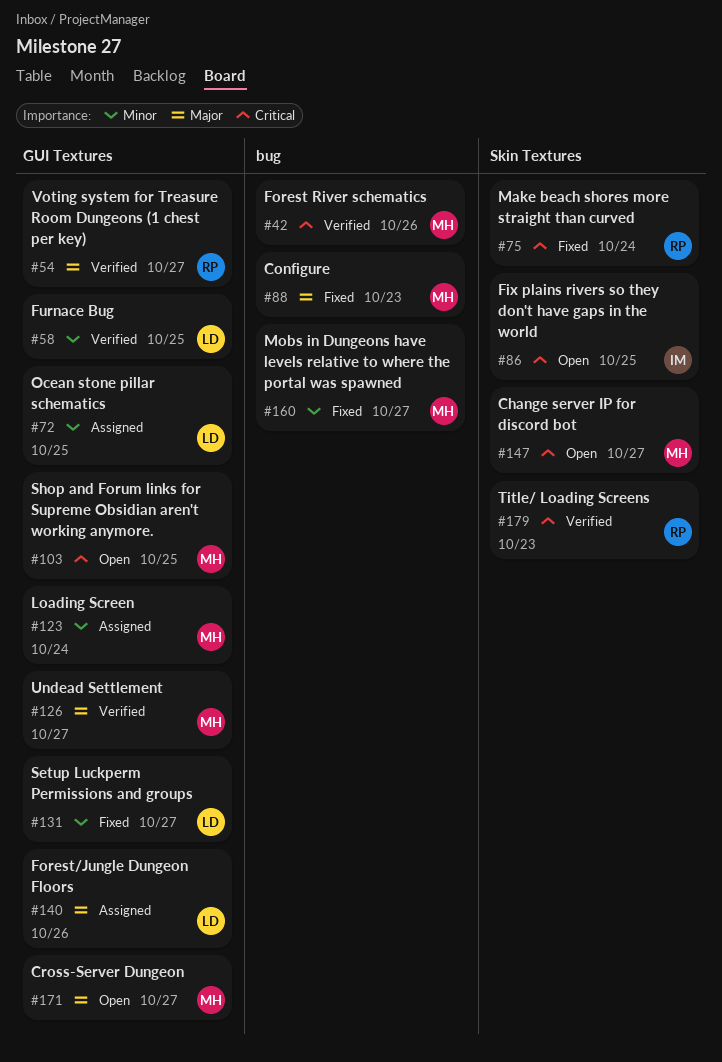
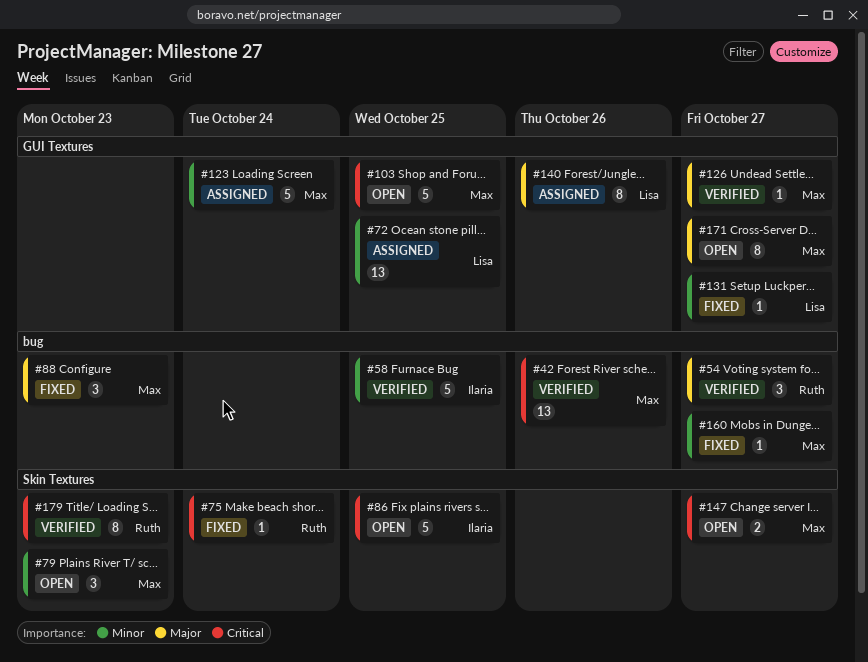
#54, label: GUI Textures -> bug
#58, owner: Lisa -> Ilaria
#58, label: GUI Textures -> bug
#79: none -> present

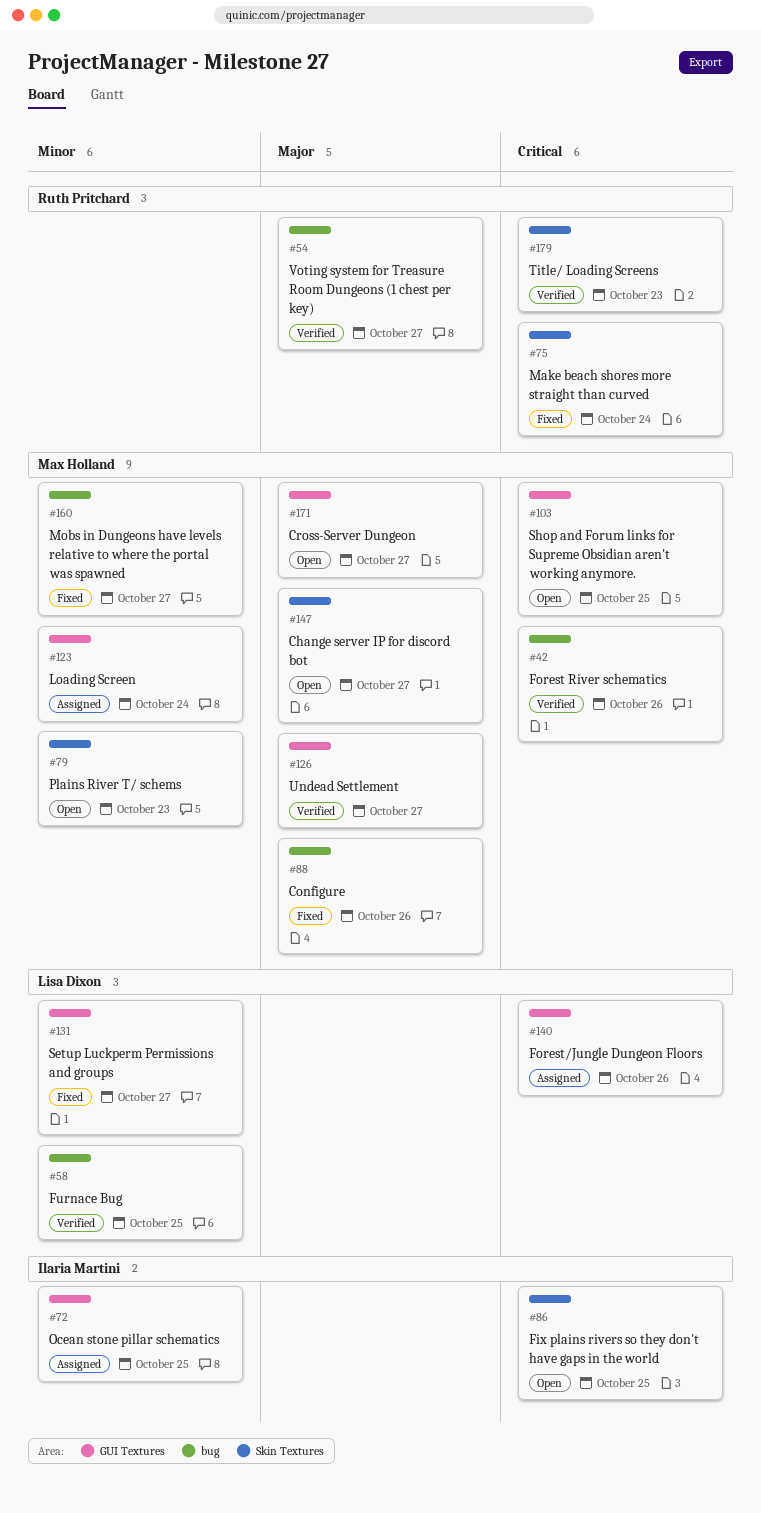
#58, owner: Ilaria Martini -> Lisa Dixon
#72, owner: Lisa Dixon -> Ilaria Martini
#88, due: Oct 23 -> Oct 26
#140, priority: Major -> Critical
#147, priority: Critical -> Major

